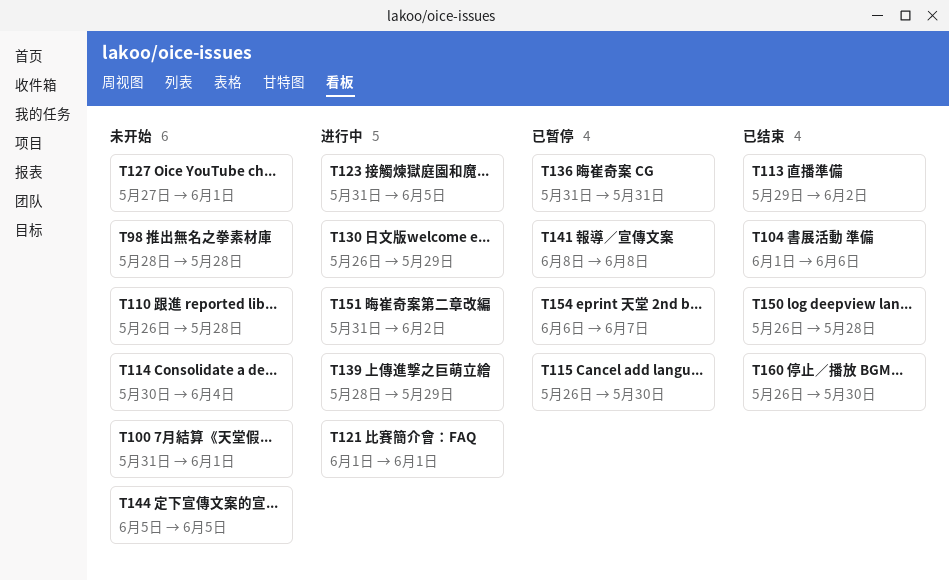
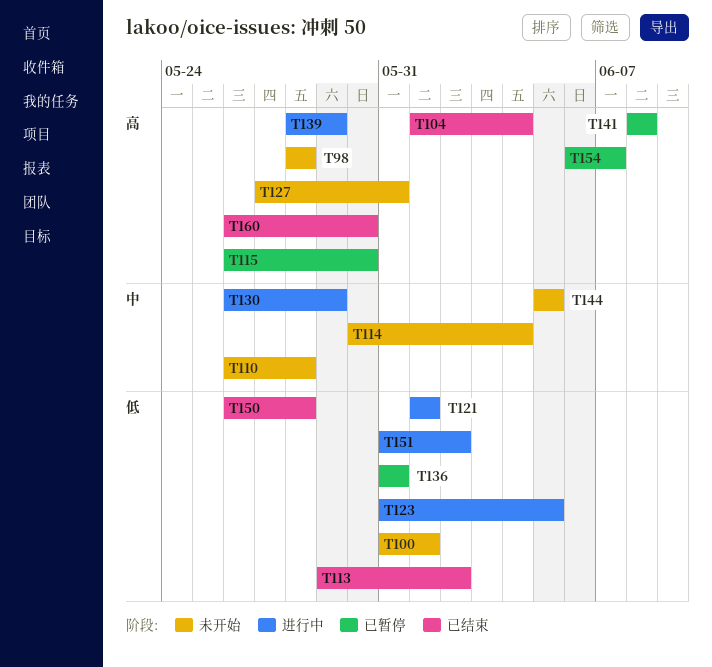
T104, due: Jun 6 -> Jun 4
T127, due: Jun 1 -> May 31

